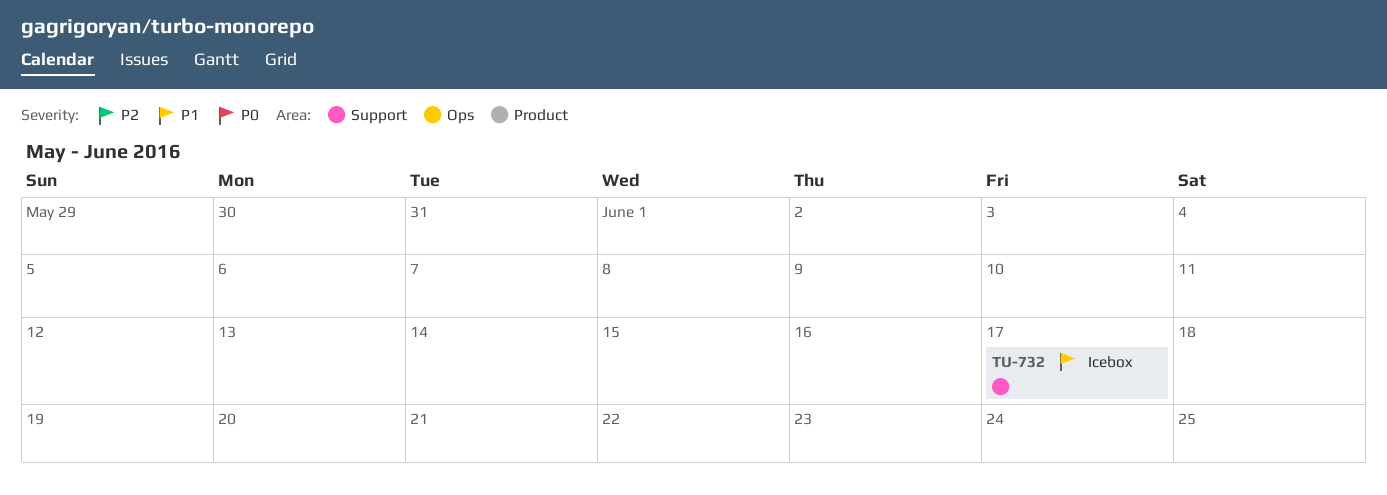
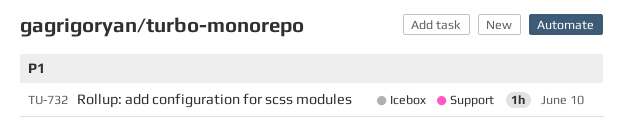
TU-732, due: Jun 17 -> Jun 10

